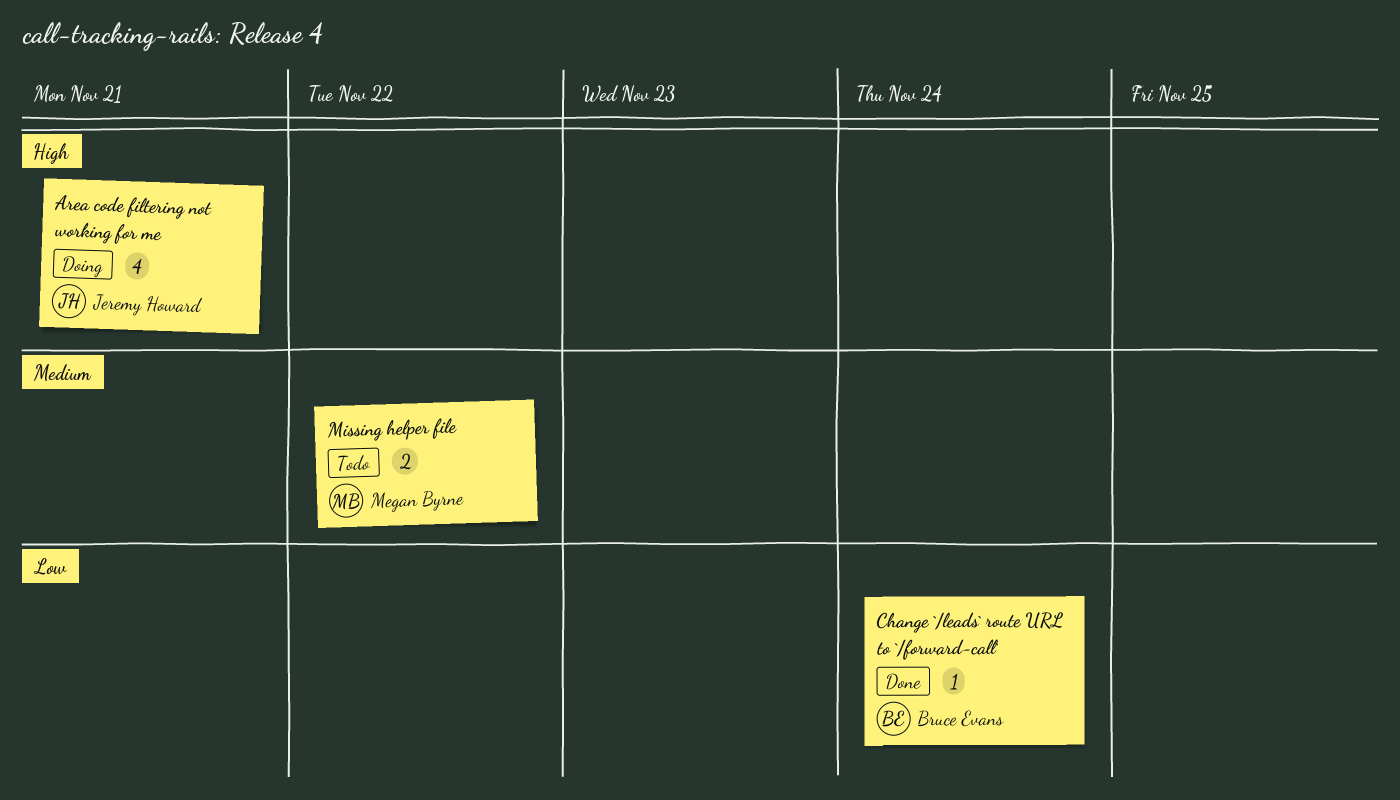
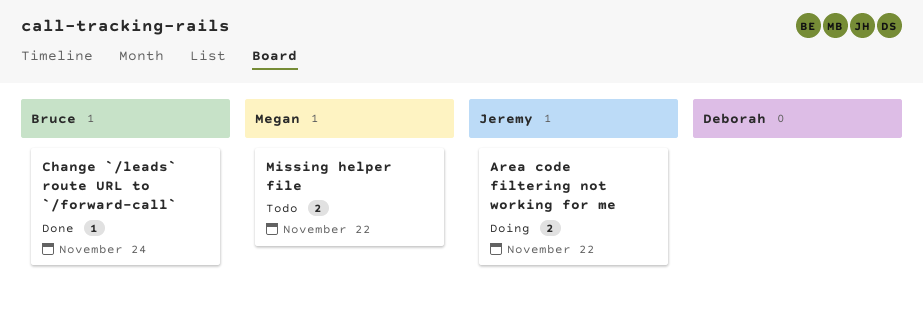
Area code filtering not working for me, estimate: 4 -> 2
Area code filtering not working for me, due: Nov 21 -> Nov 22

